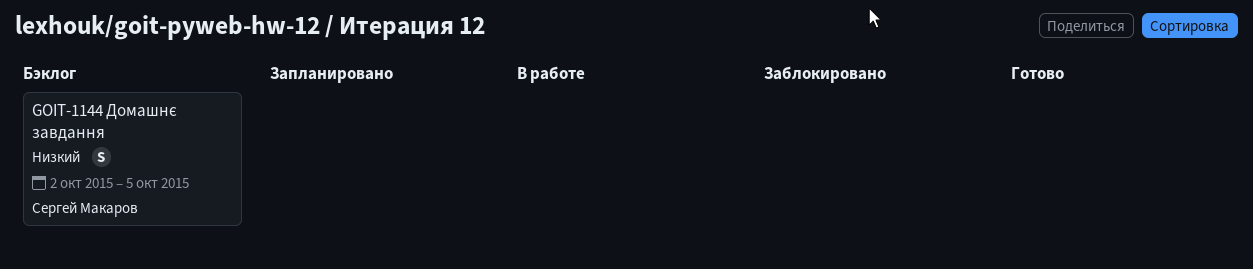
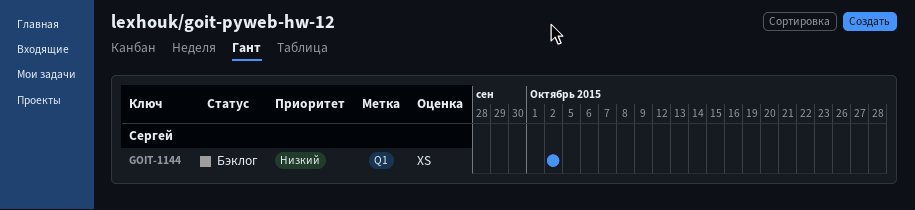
GOIT-1144, estimate: S -> XS
GOIT-1144, due: Oct 5 -> Oct 2

